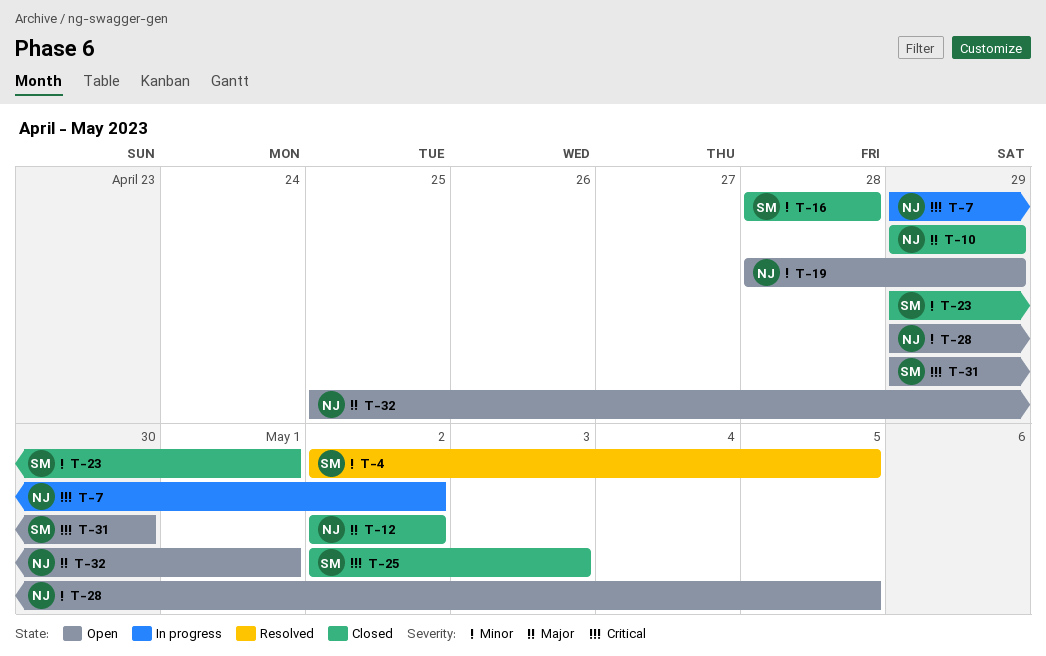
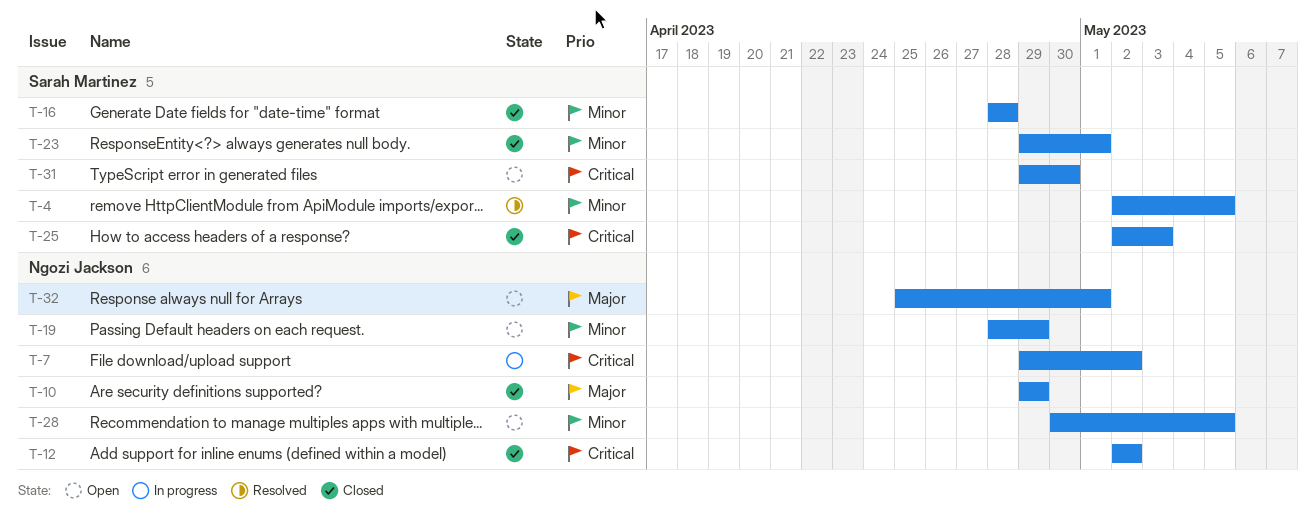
T-12, priority: Major -> Critical
T-28, start: Apr 29 -> Apr 30

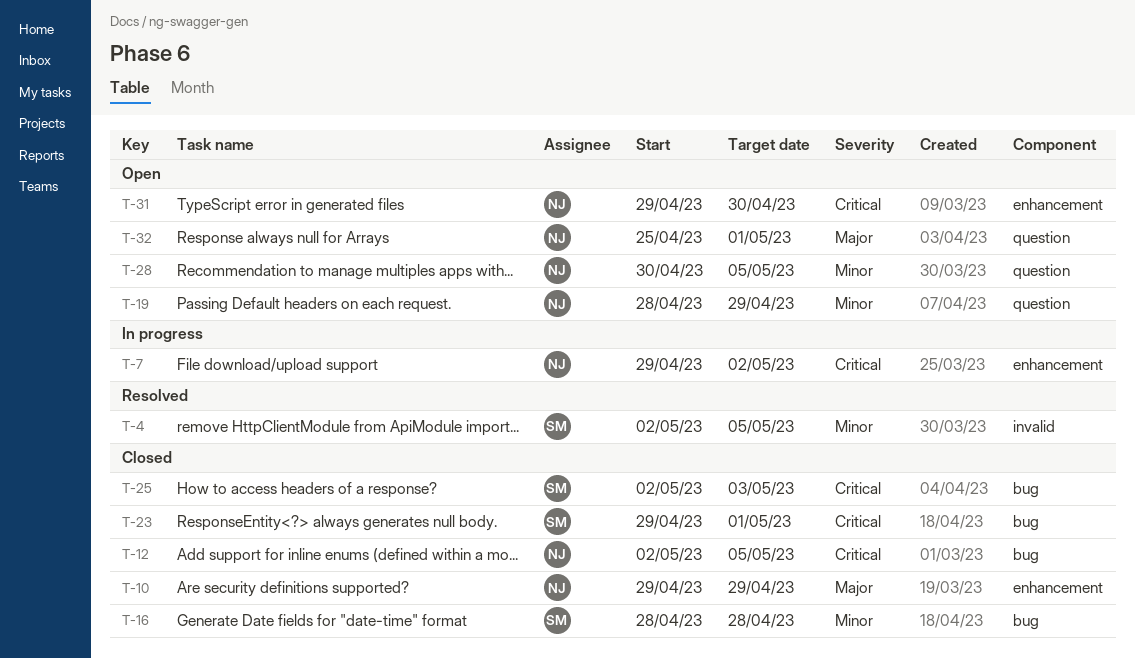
T-12, due: May 2 -> May 5
T-23, priority: Minor -> Critical
T-31, owner: Sarah Martinez -> Ngozi Jackson

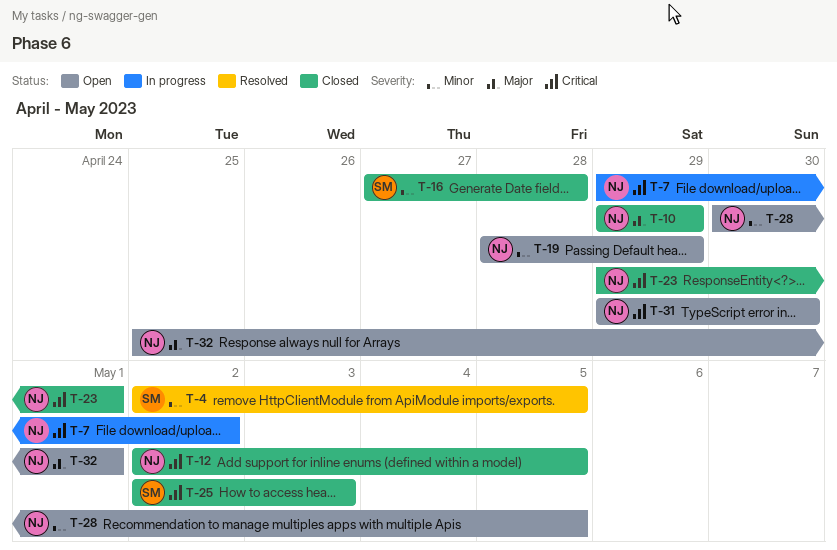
T-16, start: Apr 28 -> Apr 27
T-23, owner: SM -> NJ

